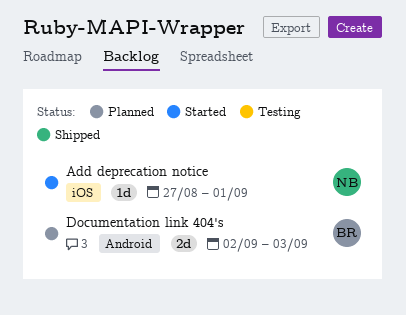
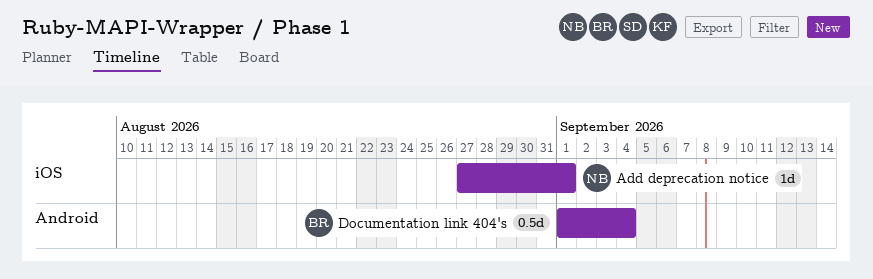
Documentation link 404's, estimate: 2d -> 0.5d
Documentation link 404's, start: Sep 2 -> Sep 1
Documentation link 404's, due: Sep 3 -> Sep 4

